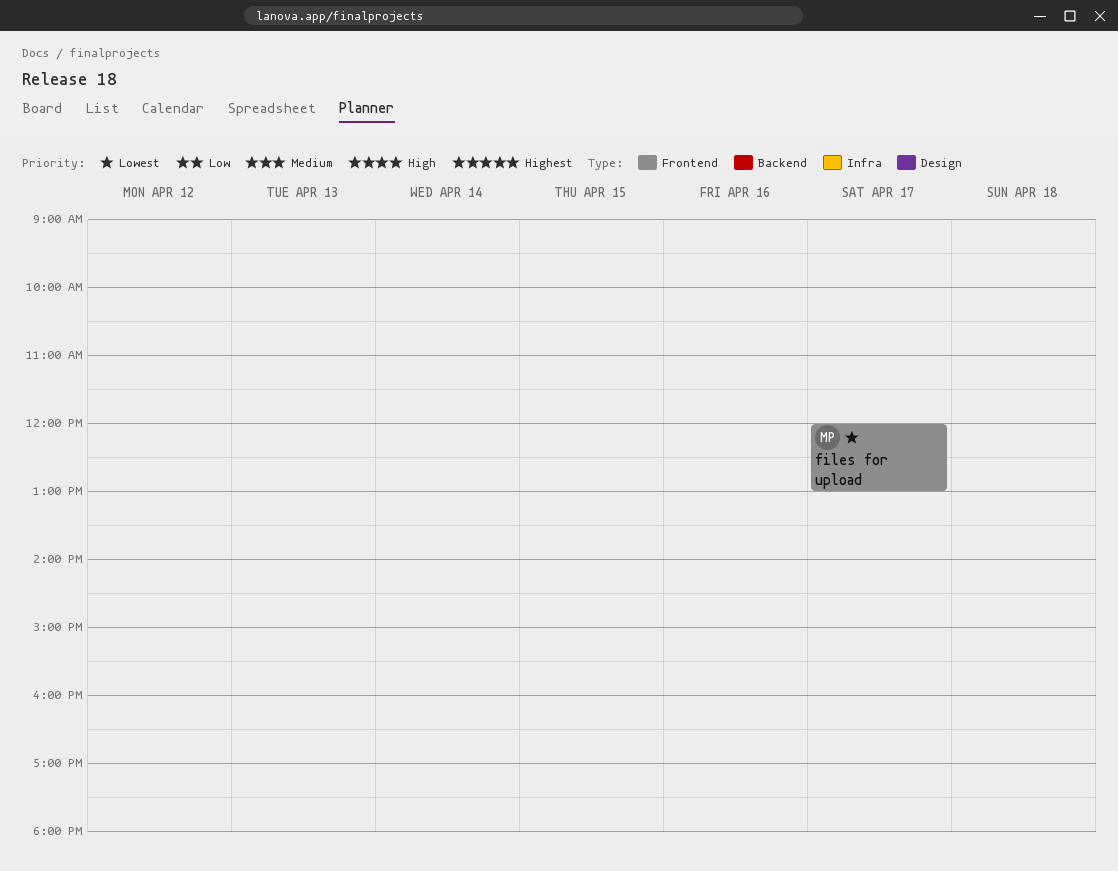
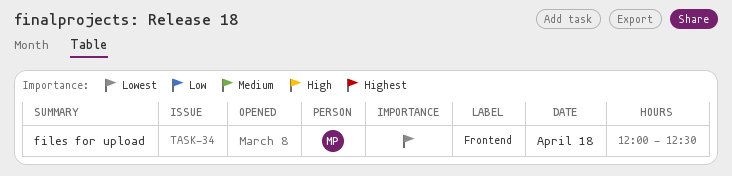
files for upload, day: Apr 17 -> Apr 18
files for upload, ends: 13:00 -> 12:30

